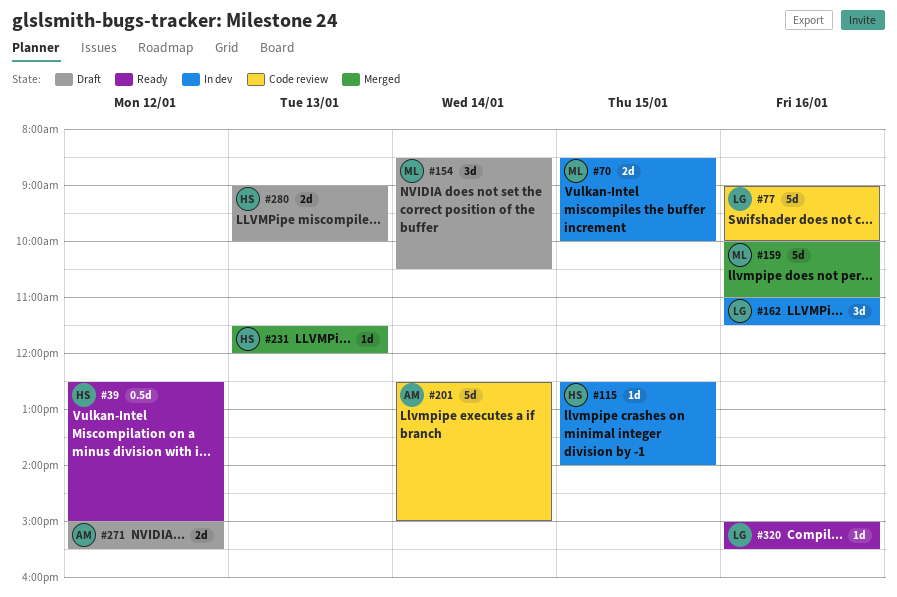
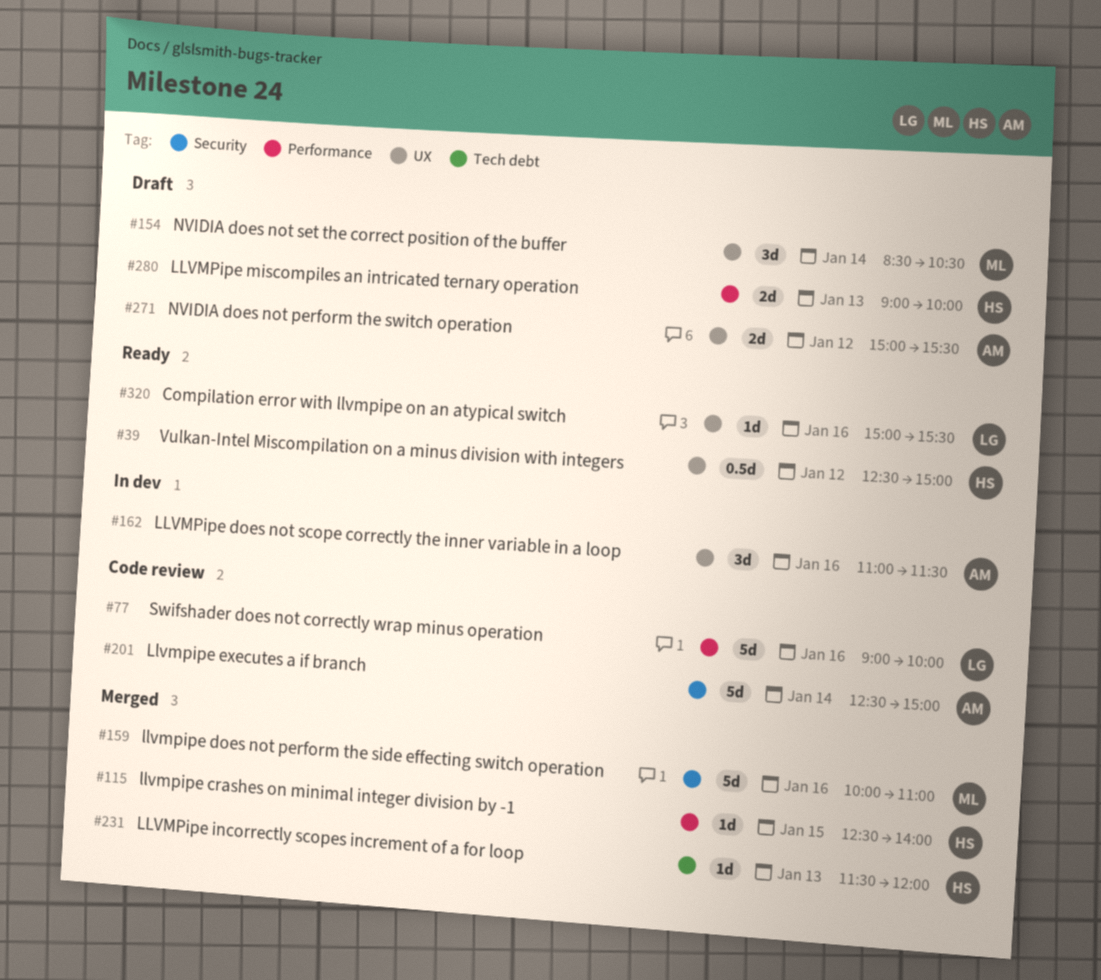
#70: present -> none
#115, status: In dev -> Merged
#162, owner: LG -> AM

